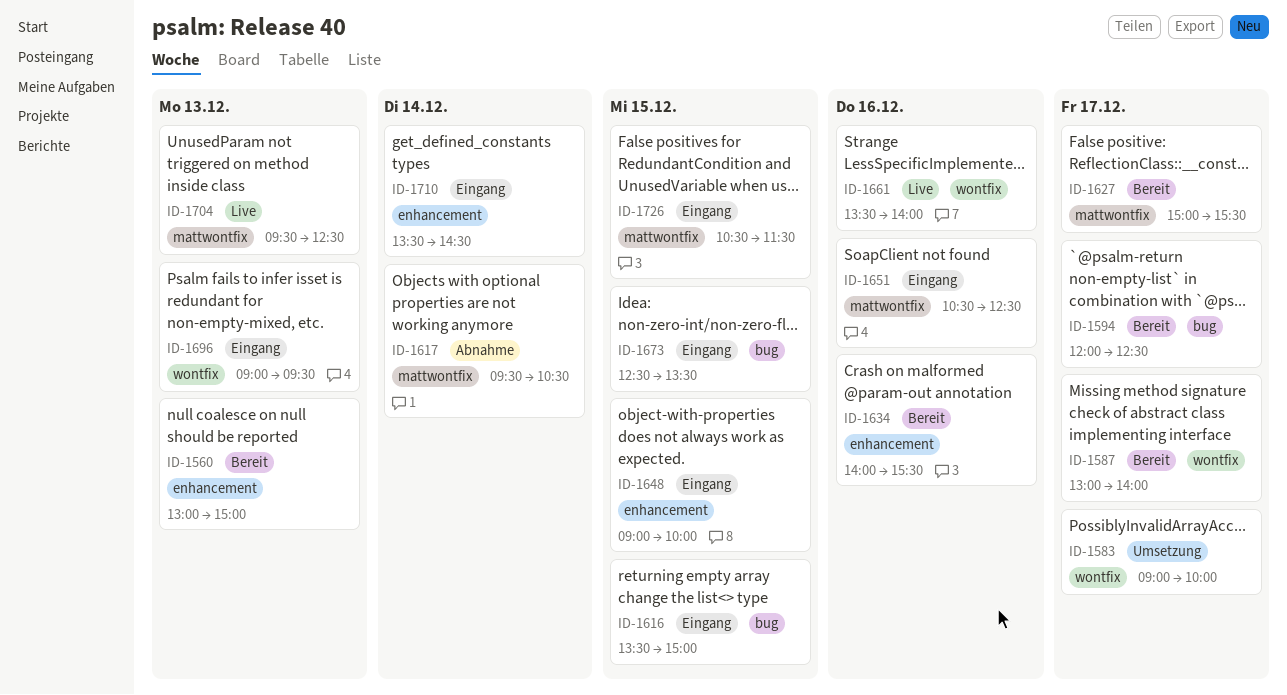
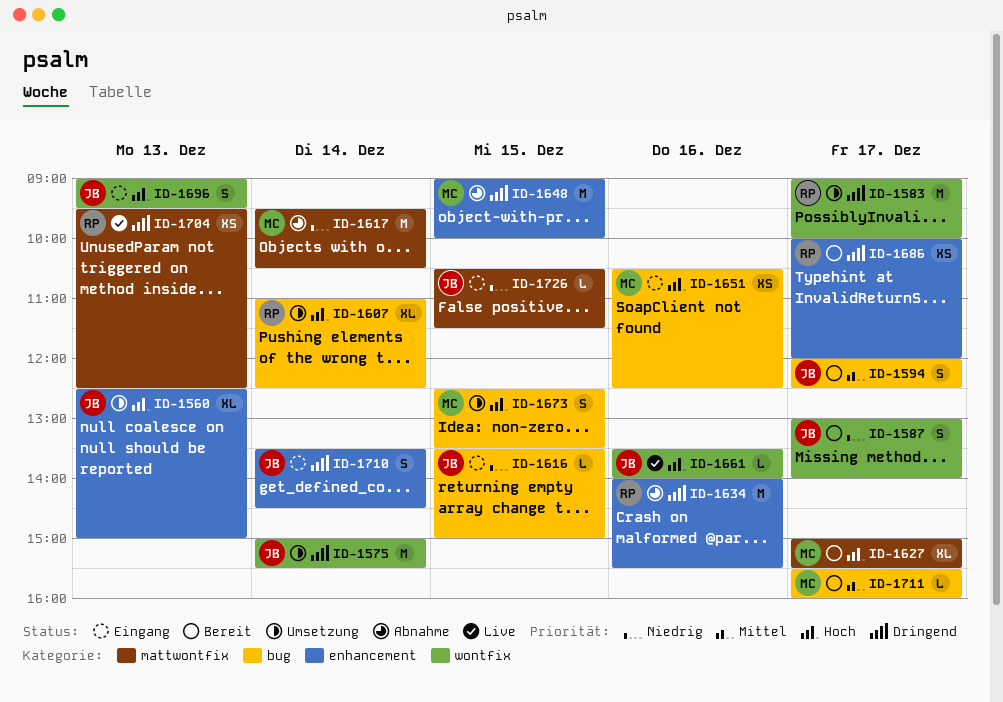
ID-1560, status: Bereit -> Umsetzung
ID-1560, begins: 13:00 -> 12:30
ID-1575: none -> present
ID-1607: none -> present
ID-1634, status: Bereit -> Abnahme
ID-1648, status: Eingang -> Abnahme
ID-1651, label: mattwontfix -> bug
ID-1673, status: Eingang -> Umsetzung
ID-1686: none -> present
ID-1711: none -> present

